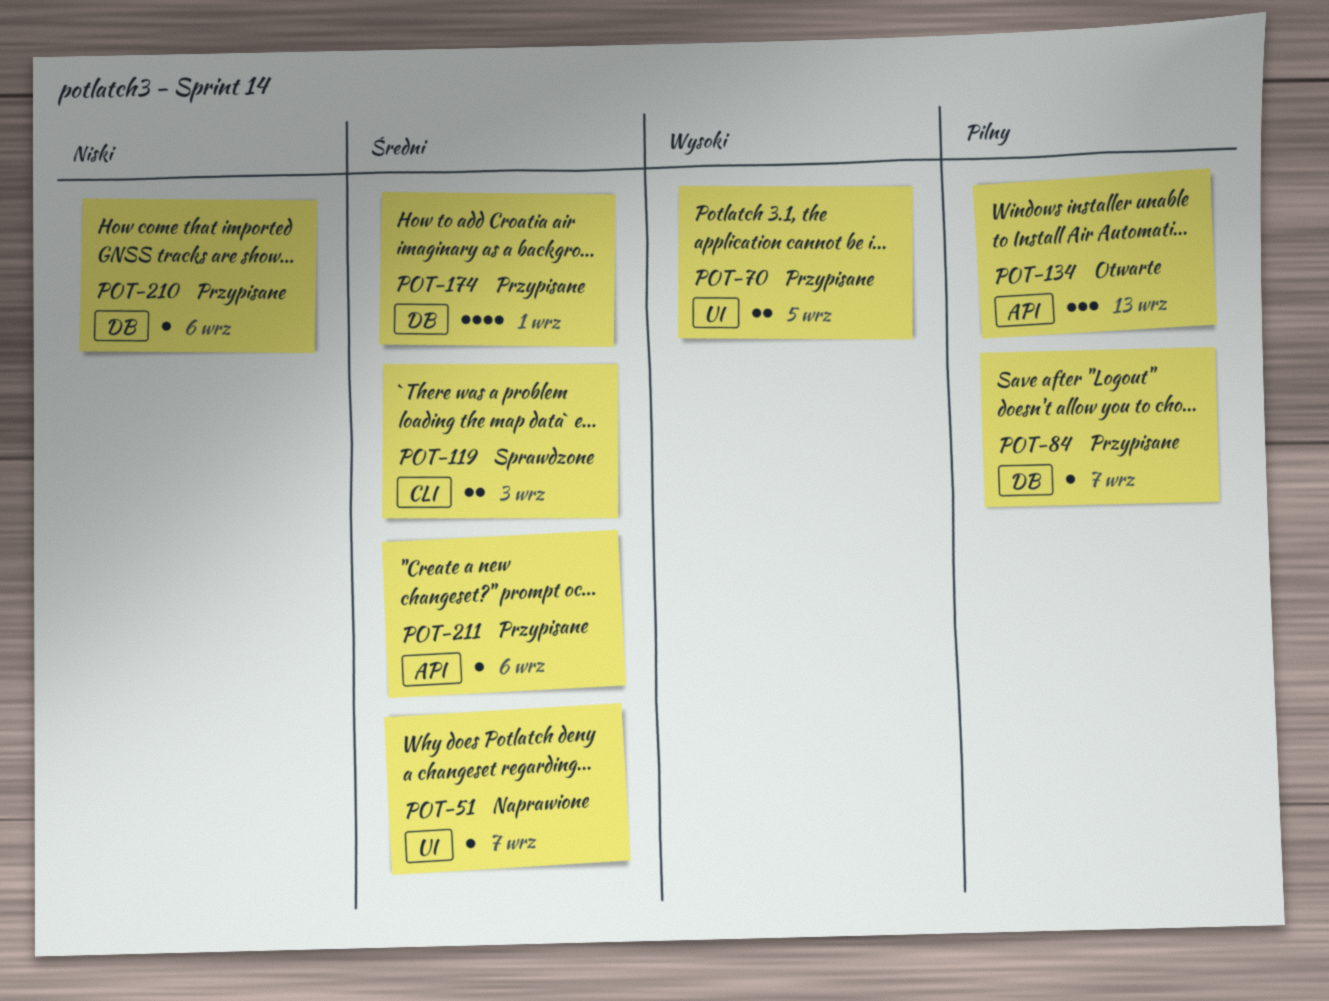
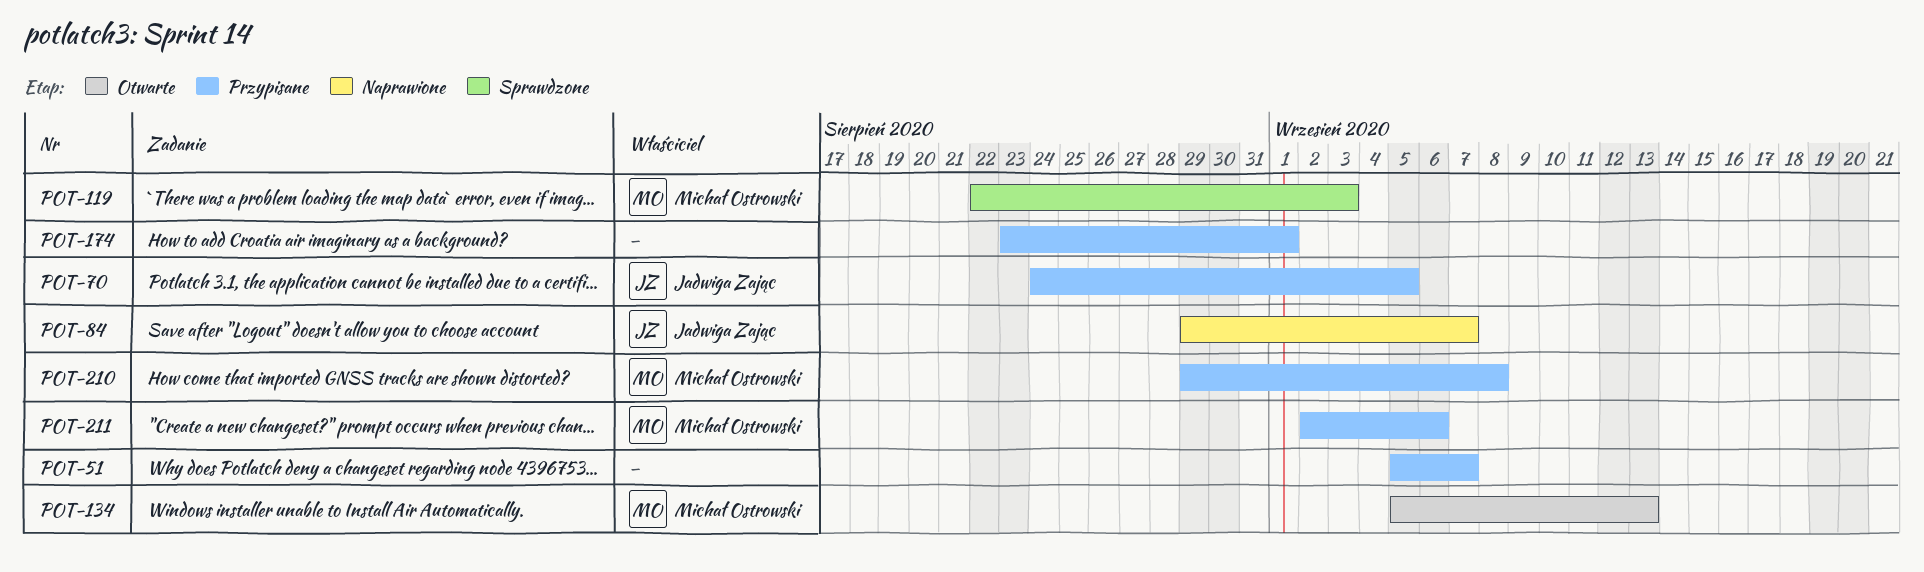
POT-51, status: Naprawione -> Przypisane
POT-84, status: Przypisane -> Naprawione
POT-210, due: Sep 6 -> Sep 8

